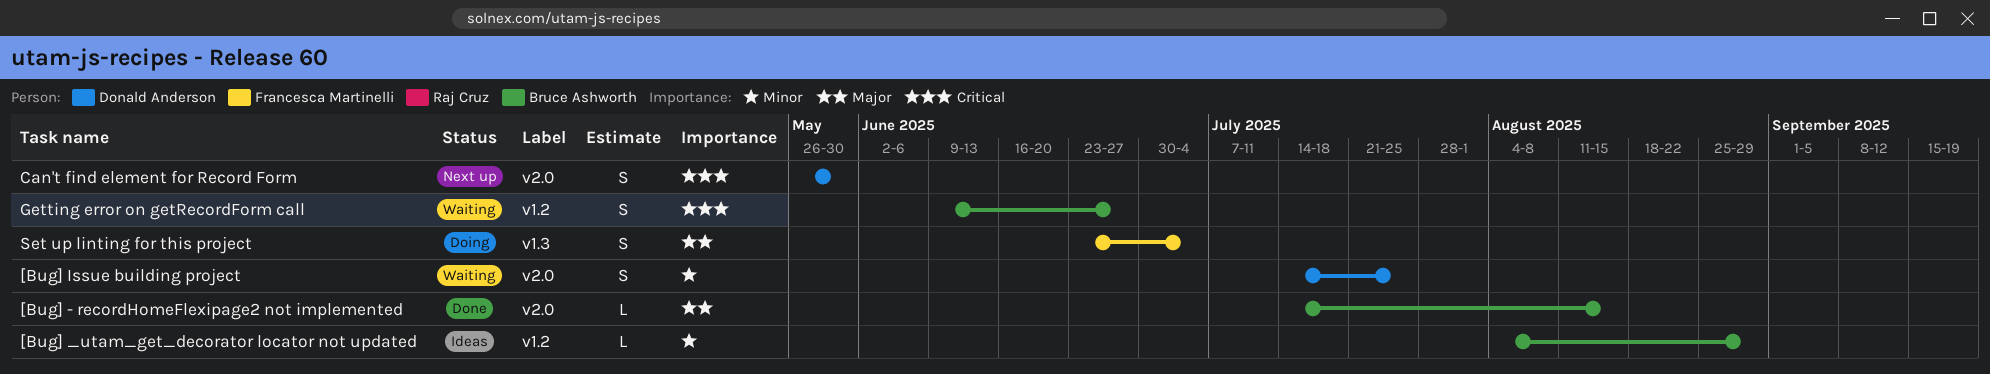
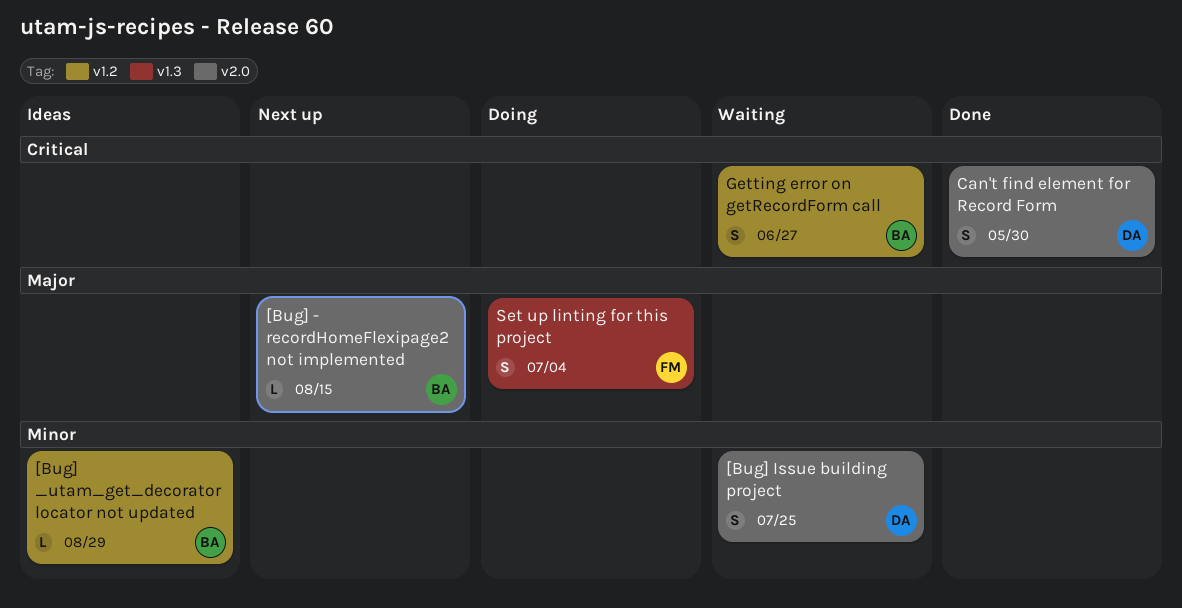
[Bug] - recordHomeFlexipage2 not implemented, status: Done -> Next up
Can't find element for Record Form, status: Next up -> Done

